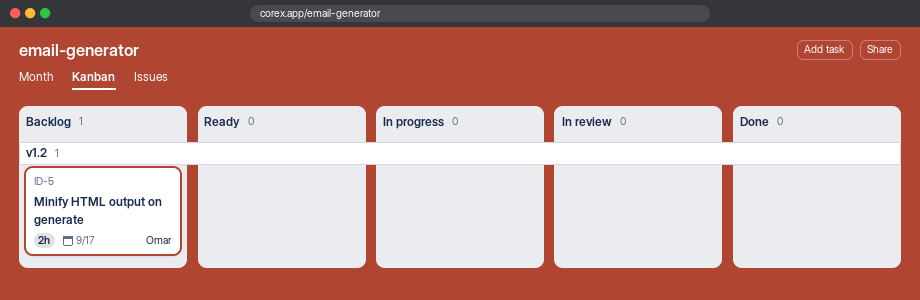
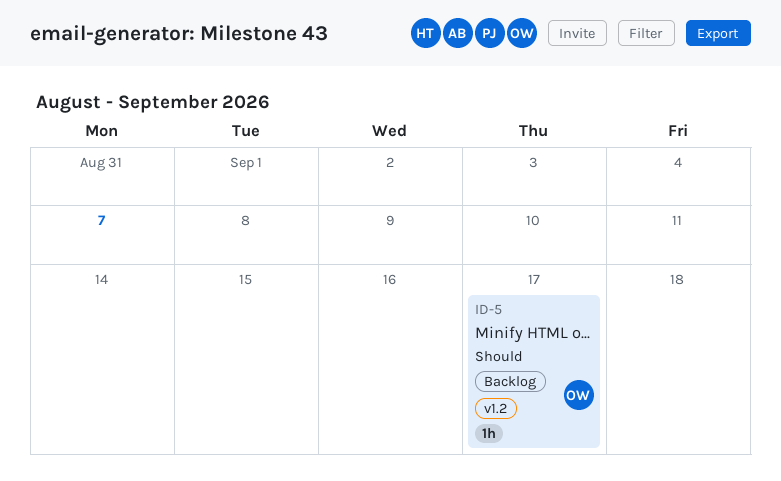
ID-5, estimate: 2h -> 1h

